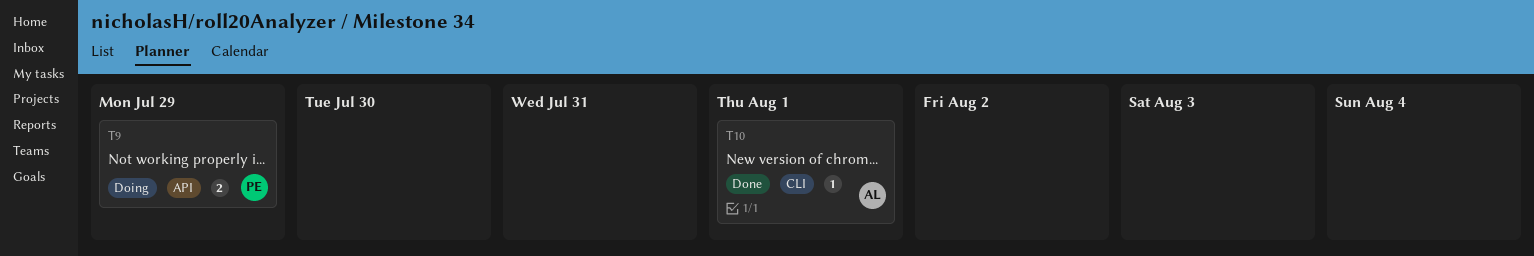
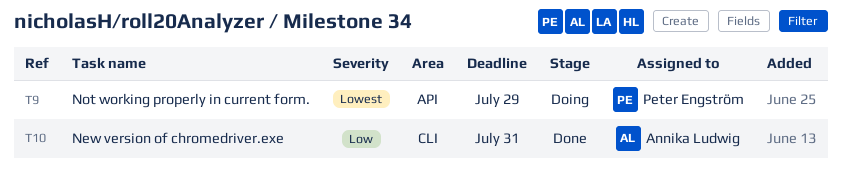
T10, due: Aug 1 -> Jul 31

